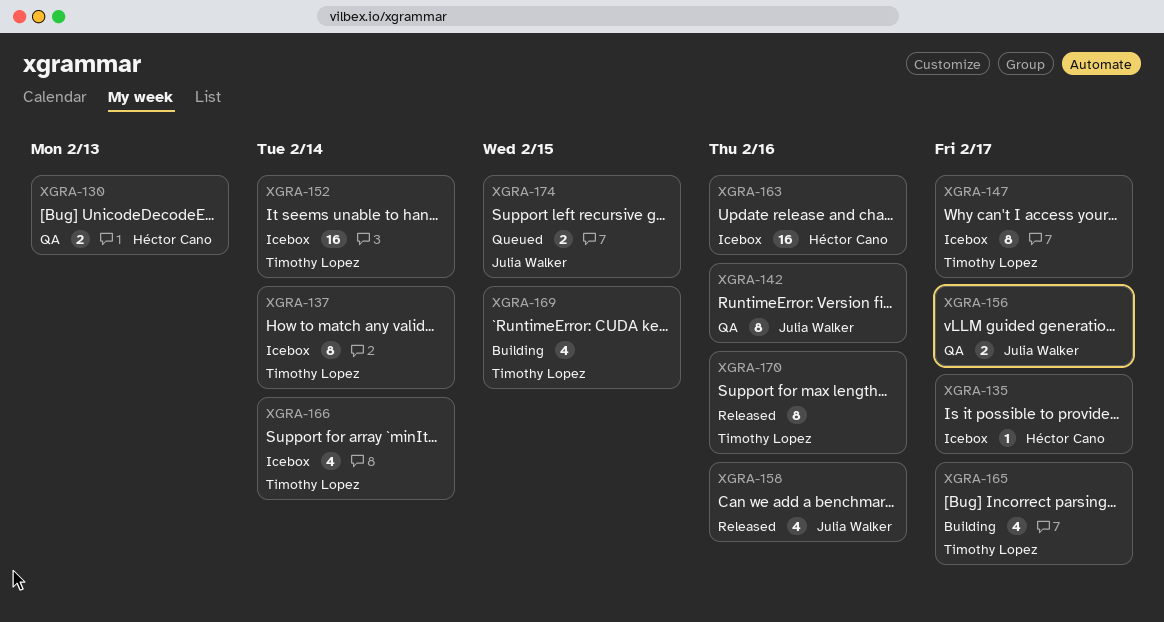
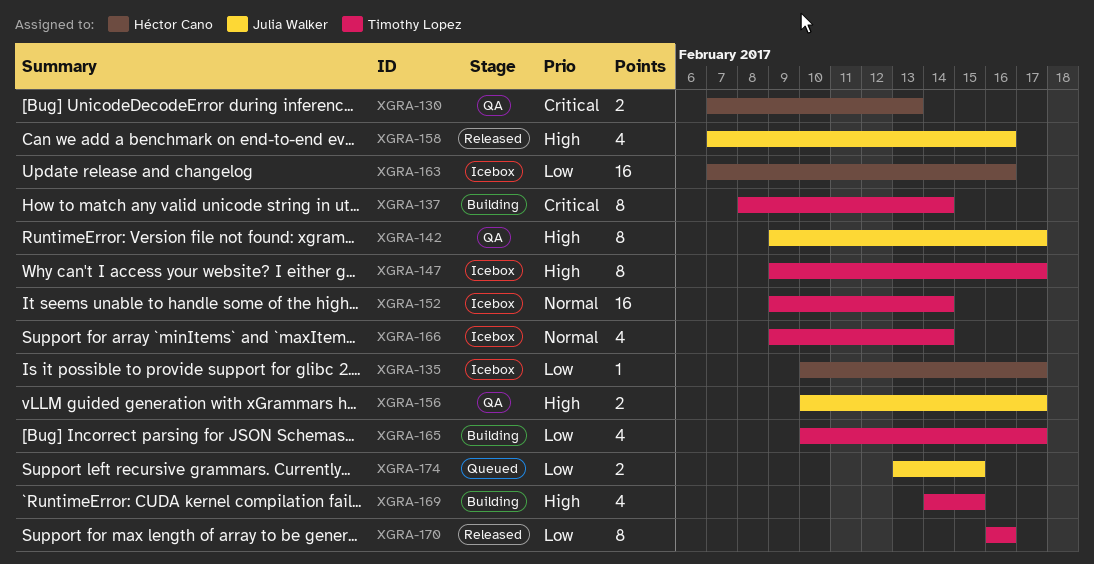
XGRA-137, status: Icebox -> Building
XGRA-142, due: Feb 16 -> Feb 17

